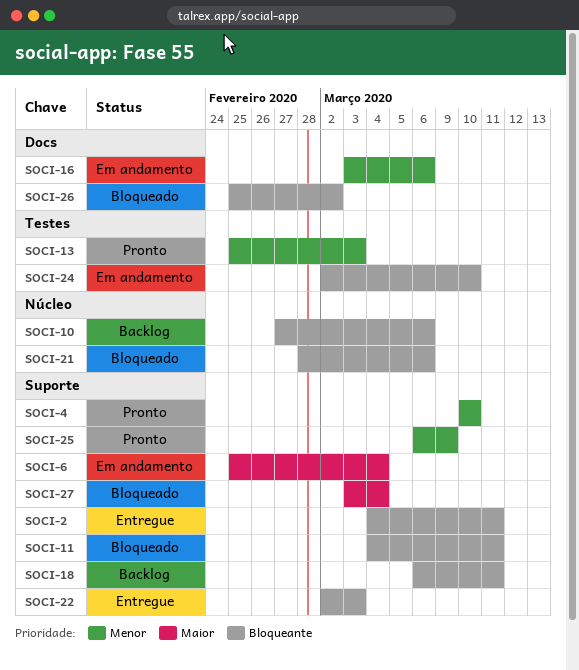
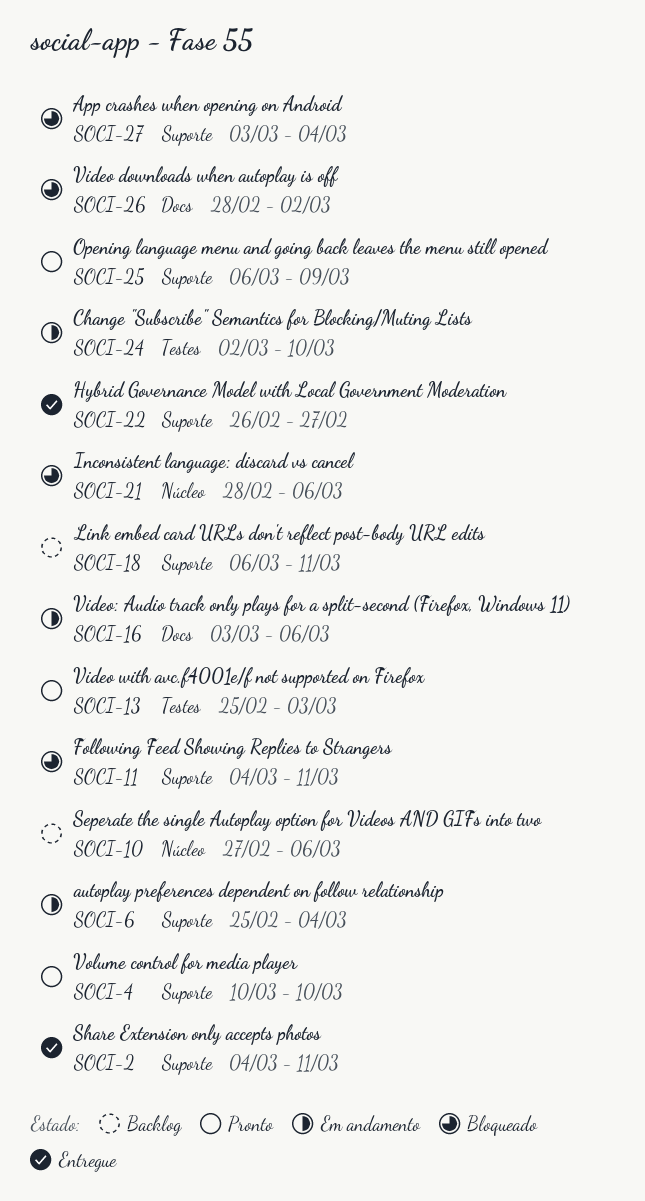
SOCI-22, start: Mar 2 -> Feb 26
SOCI-22, due: Mar 3 -> Feb 27
SOCI-26, start: Feb 25 -> Feb 28

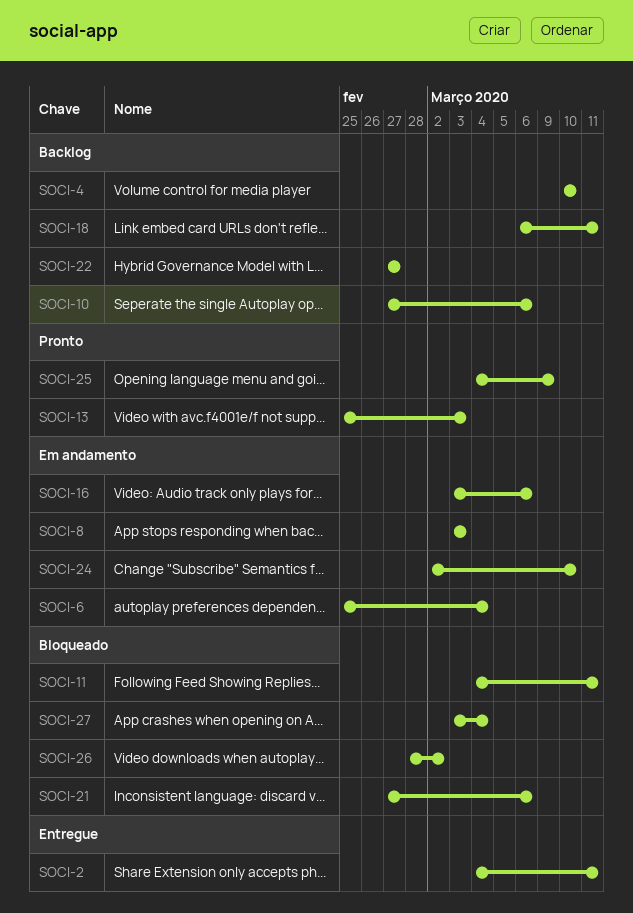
SOCI-4, status: Pronto -> Backlog
SOCI-8: none -> present
SOCI-21, start: Feb 28 -> Feb 27
SOCI-22, status: Entregue -> Backlog
SOCI-22, start: Feb 26 -> Feb 27
SOCI-25, start: Mar 6 -> Mar 4

